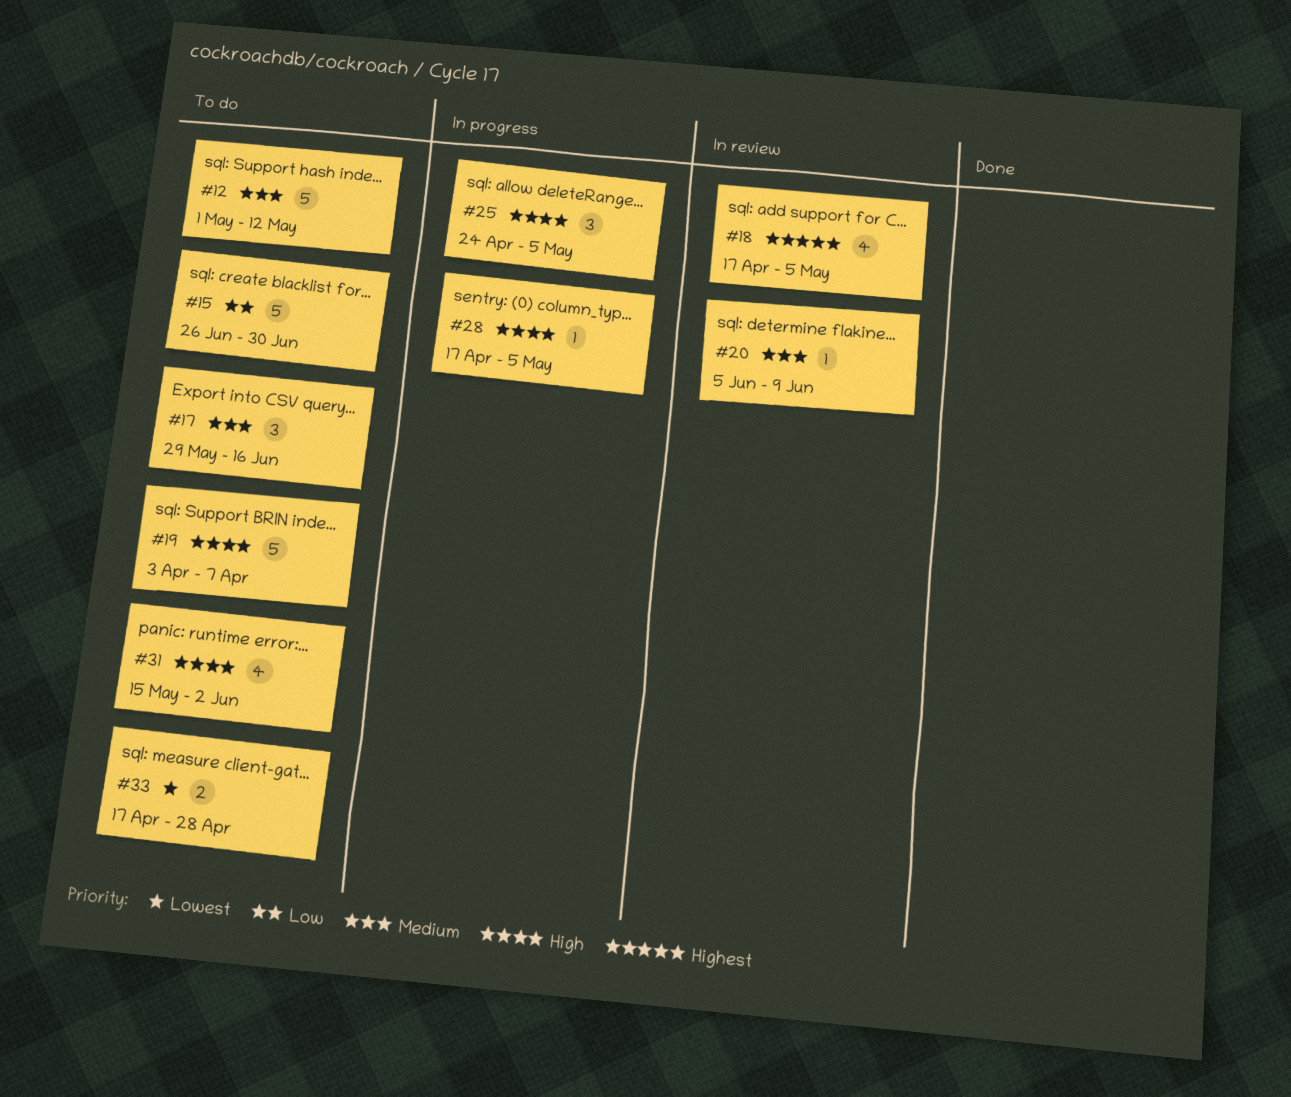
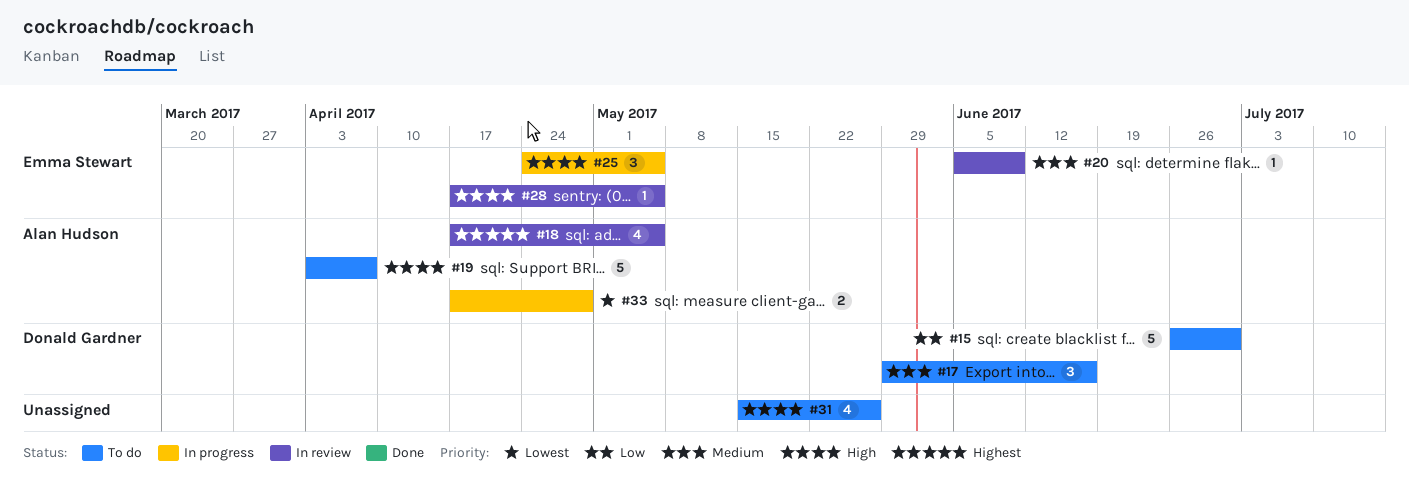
#12: present -> none
#28, status: In progress -> In review
#31, due: Jun 2 -> May 26
#33, status: To do -> In progress

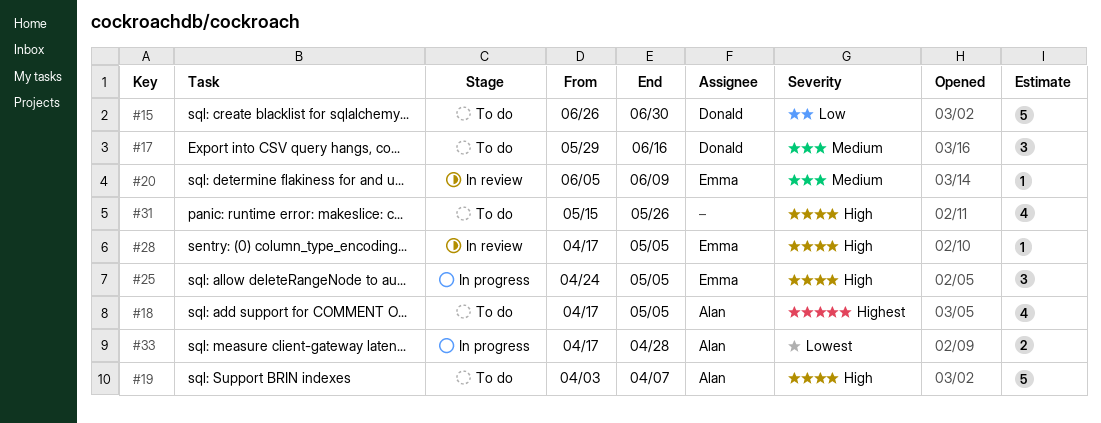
#18, status: In review -> To do

